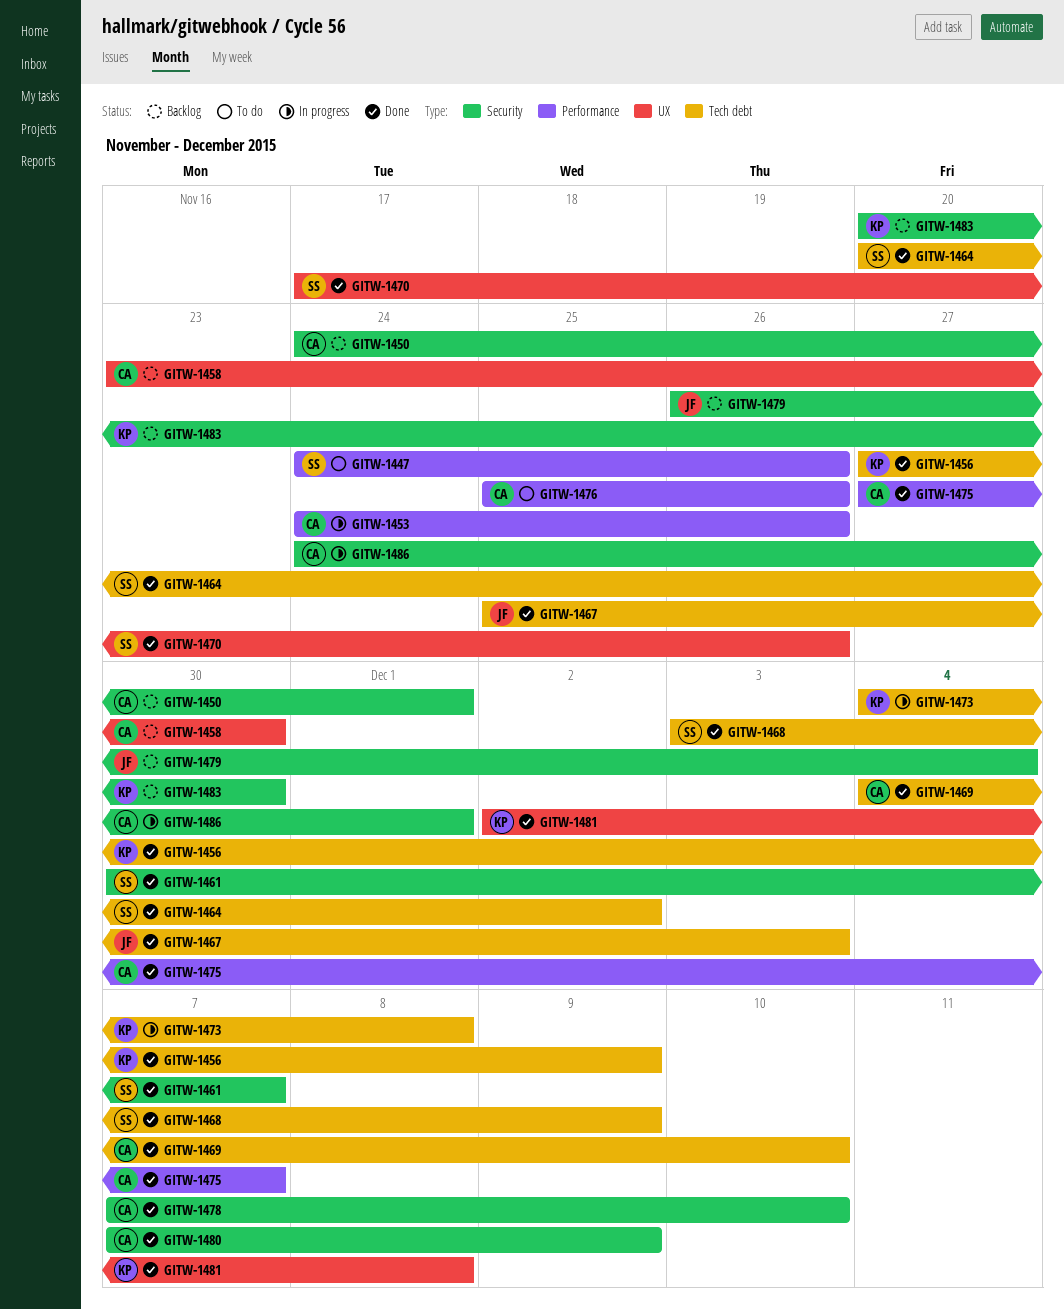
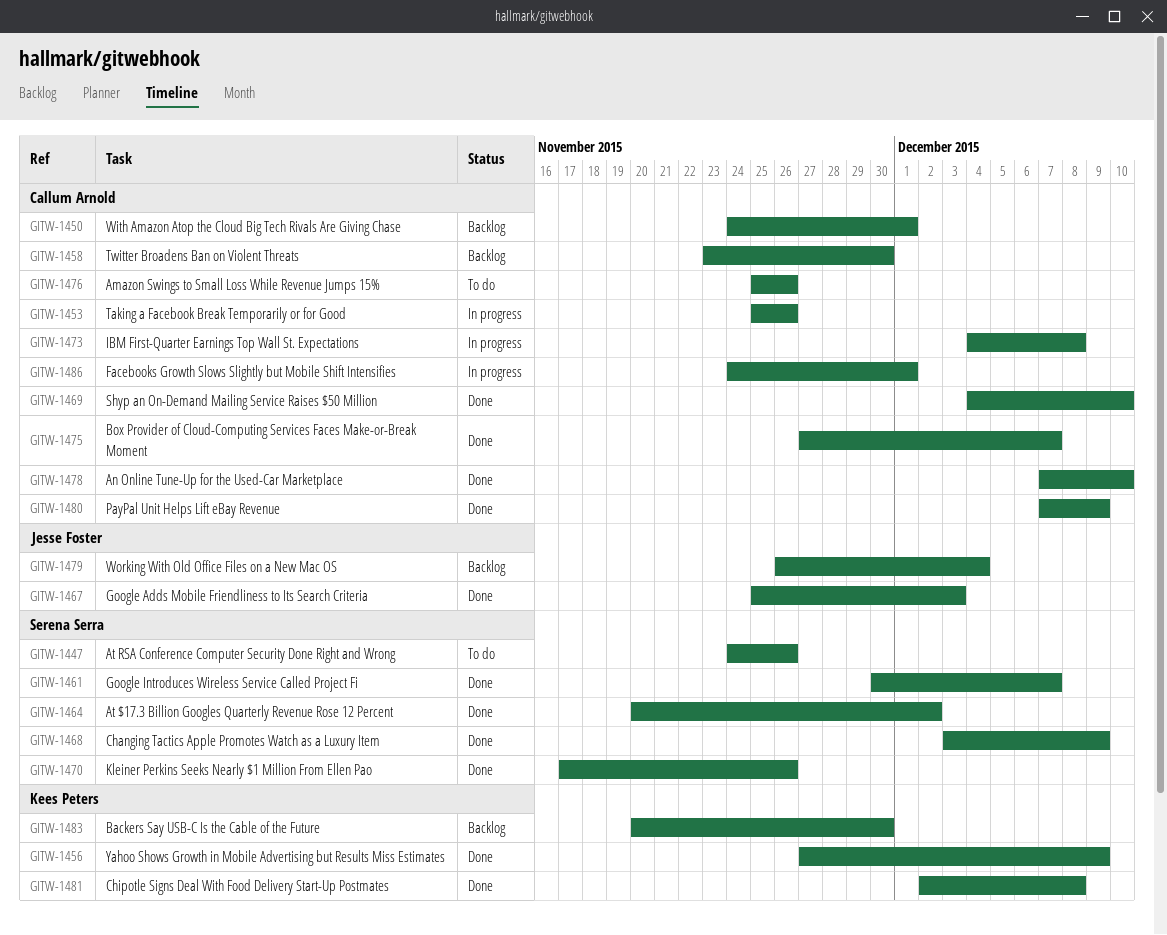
GITW-1453, start: Nov 24 -> Nov 25
GITW-1473, owner: Kees Peters -> Callum Arnold

